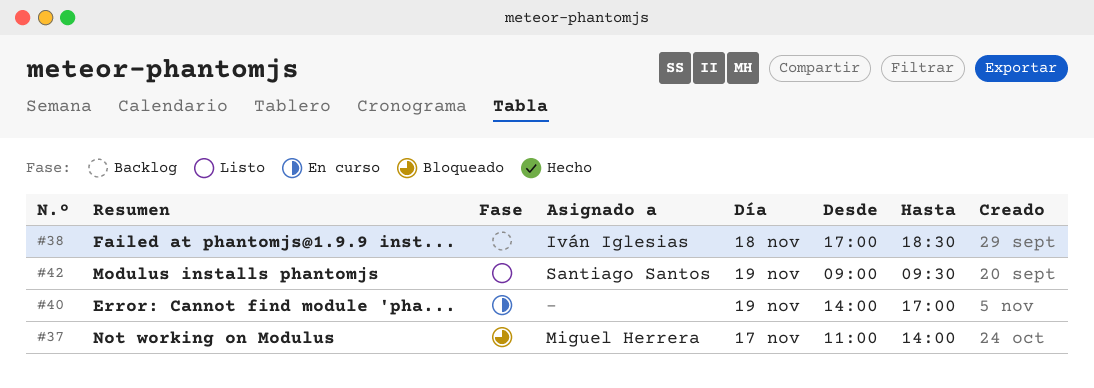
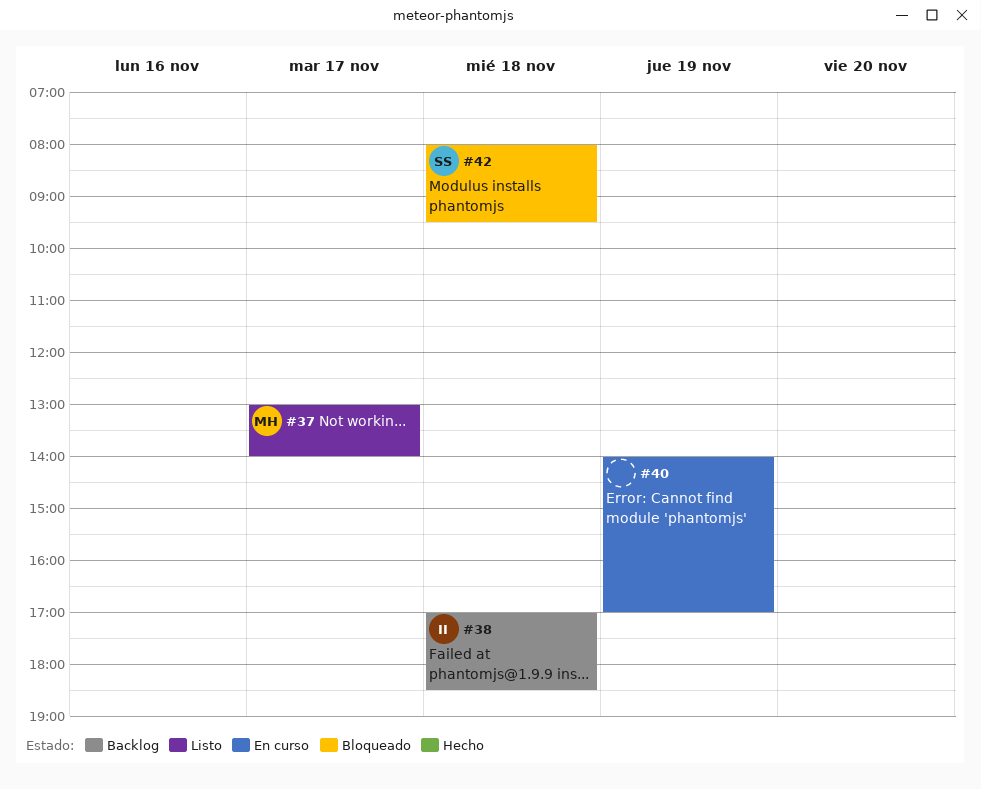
#37, status: Bloqueado -> Listo
#37, begins: 11:00 -> 13:00
#42, status: Listo -> Bloqueado
#42, day: Nov 19 -> Nov 18
#42, begins: 09:00 -> 08:00

